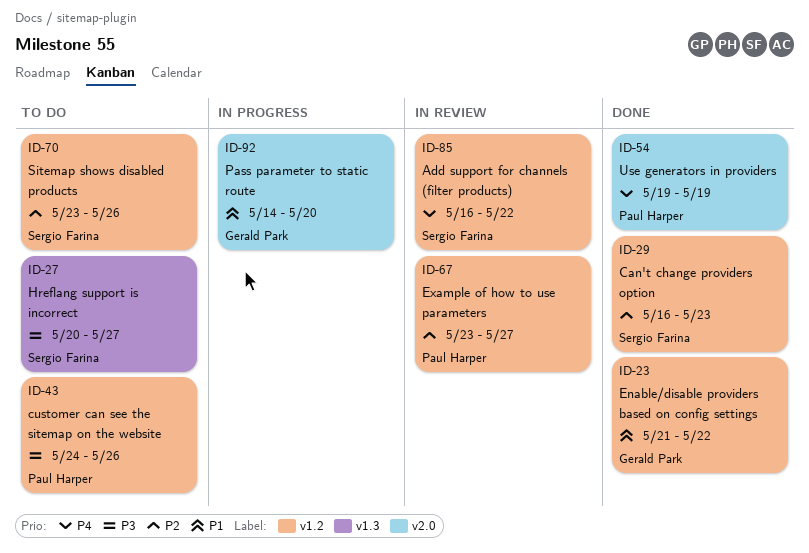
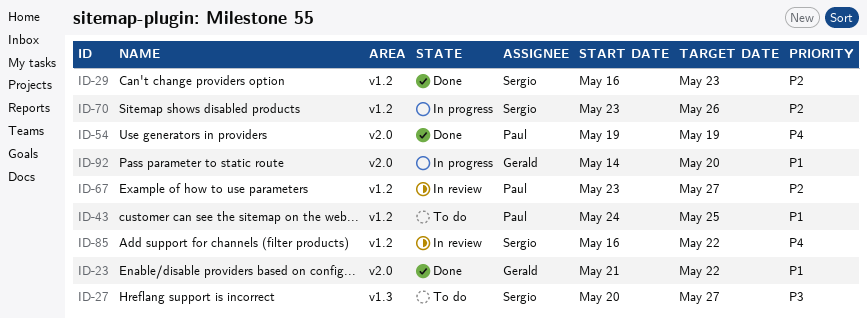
ID-23, label: v1.2 -> v2.0
ID-43, priority: P3 -> P1
ID-43, due: May 26 -> May 25
ID-70, status: To do -> In progress

